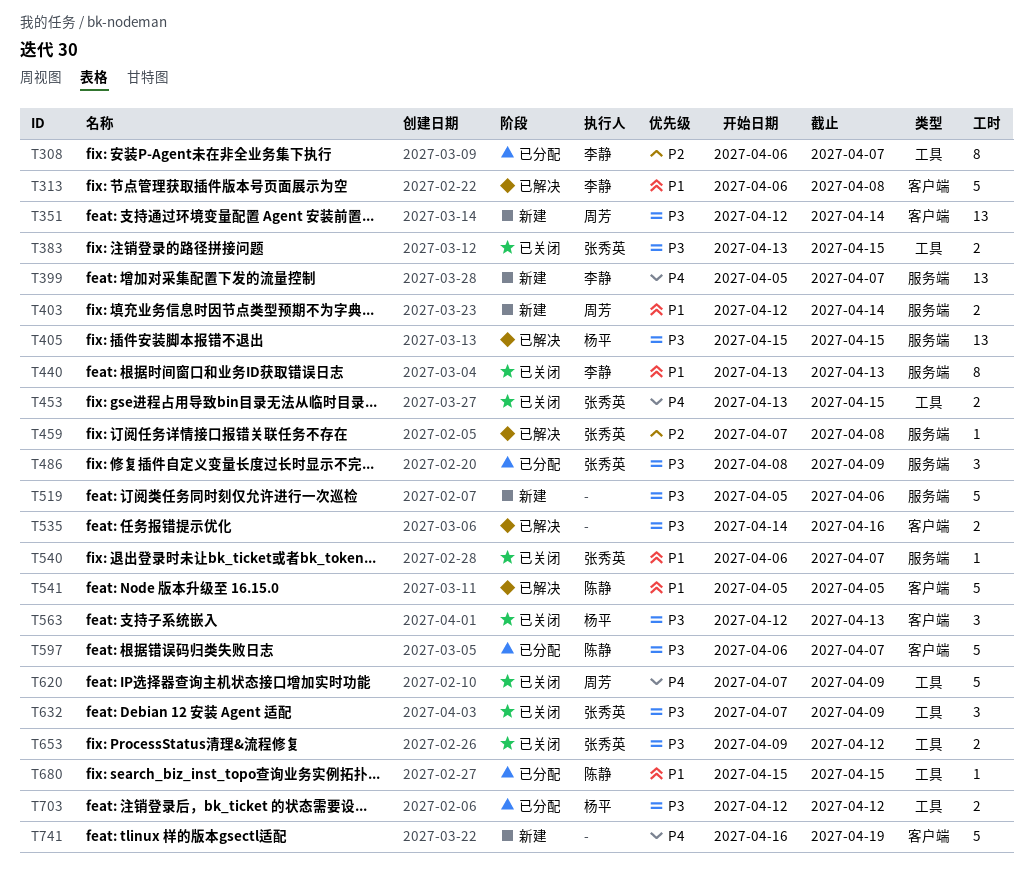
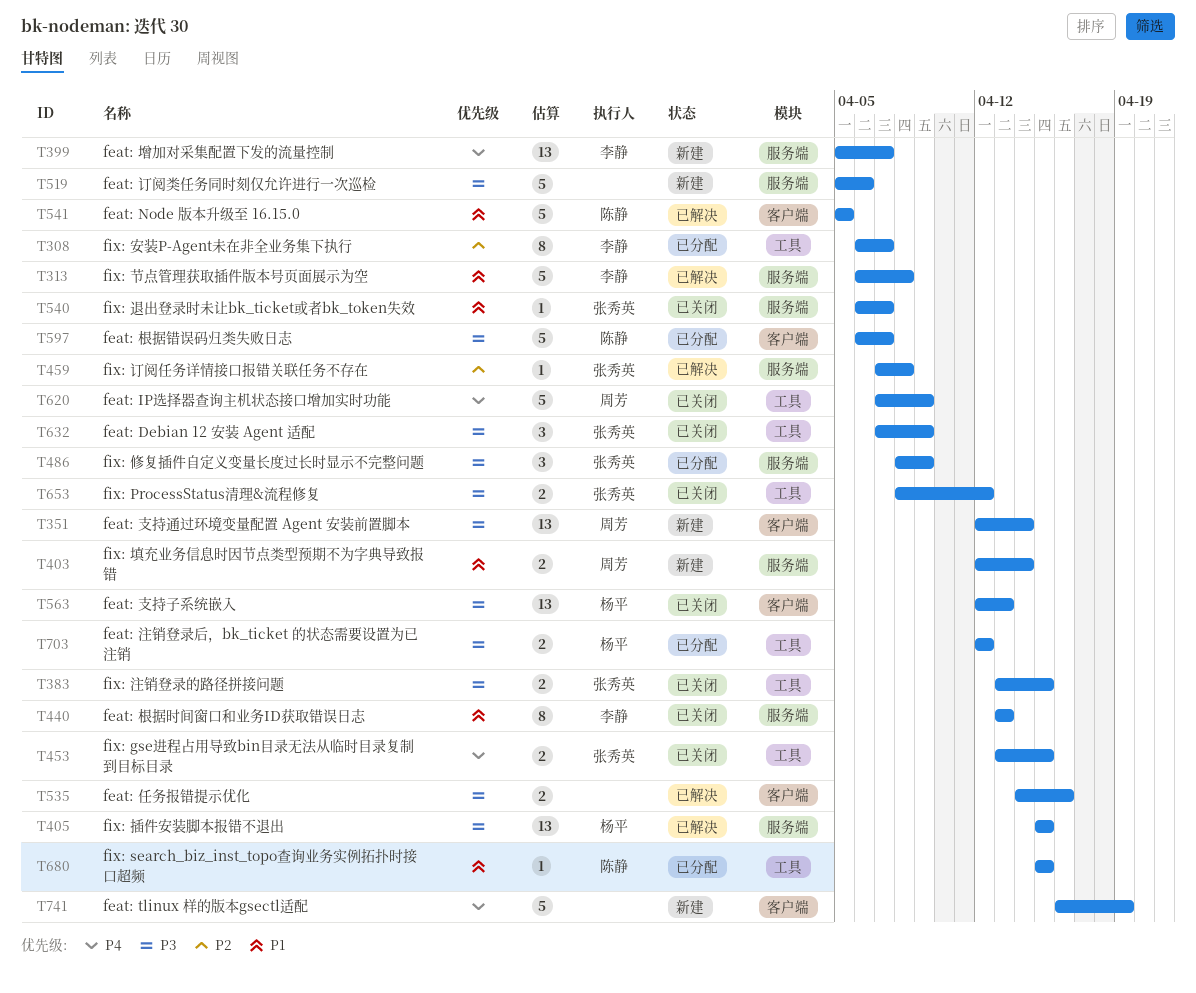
T313, label: 客户端 -> 服务端
T563, estimate: 3 -> 13
T653, start: Apr 9 -> Apr 8

